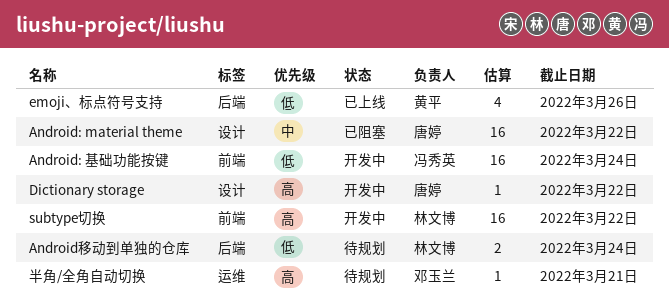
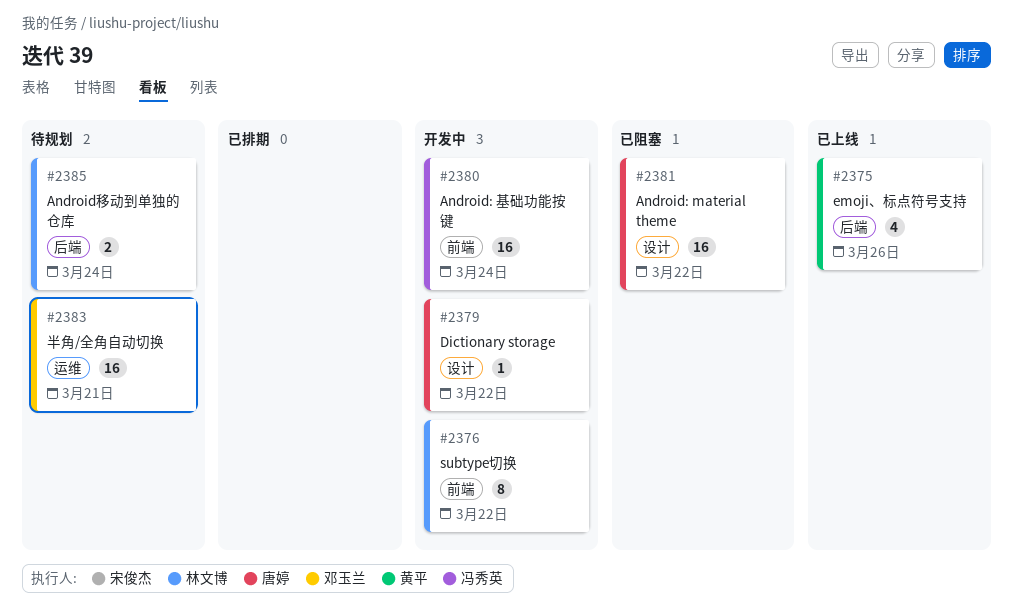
subtype切换, estimate: 16 -> 8
半角/全角自动切换, estimate: 1 -> 16

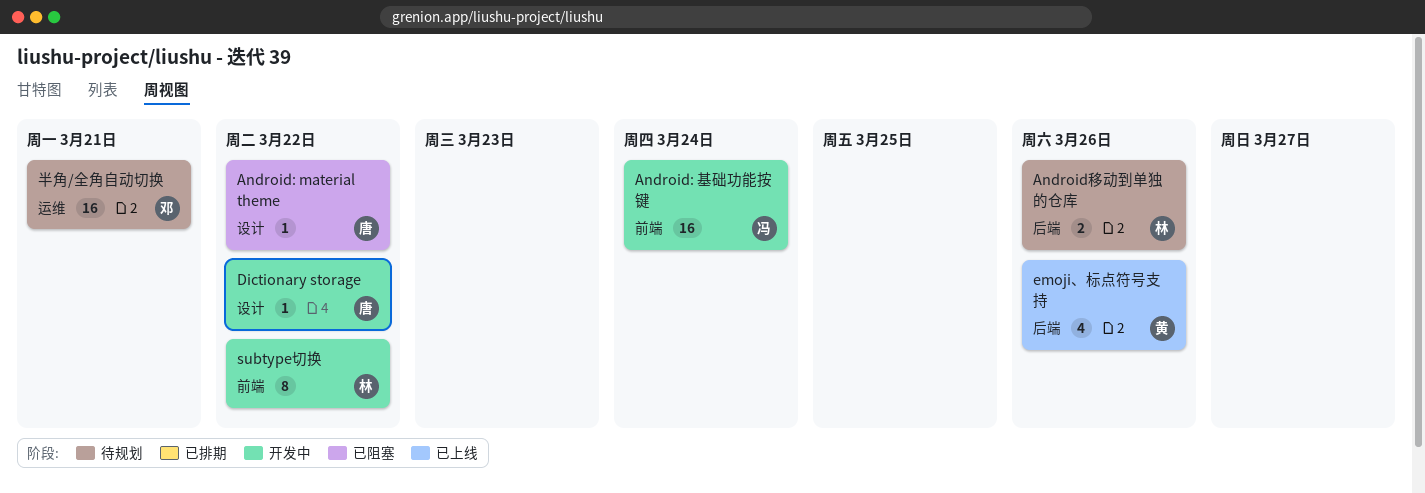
Android: material theme, estimate: 16 -> 1
Android移动到单独的仓库, due: Mar 24 -> Mar 26

